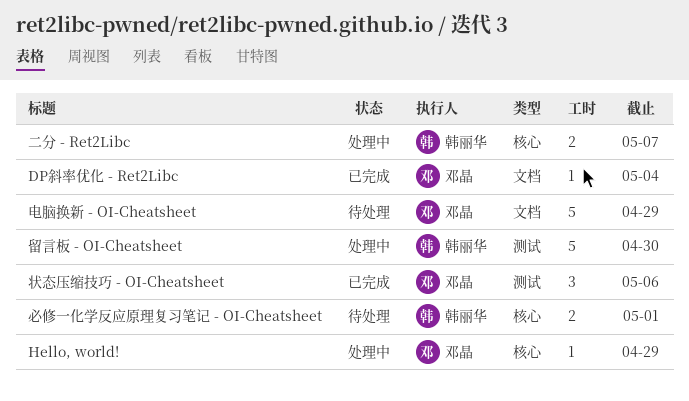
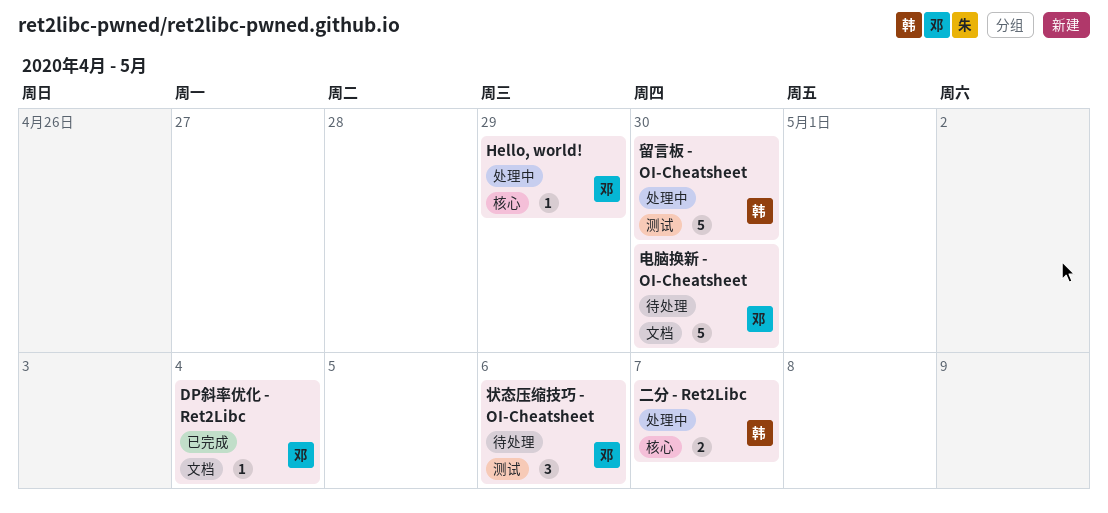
必修一化学反应原理复习笔记 - OI-Cheatsheet: present -> none
状态压缩技巧 - OI-Cheatsheet, status: 已完成 -> 待处理
电脑换新 - OI-Cheatsheet, due: Apr 29 -> Apr 30

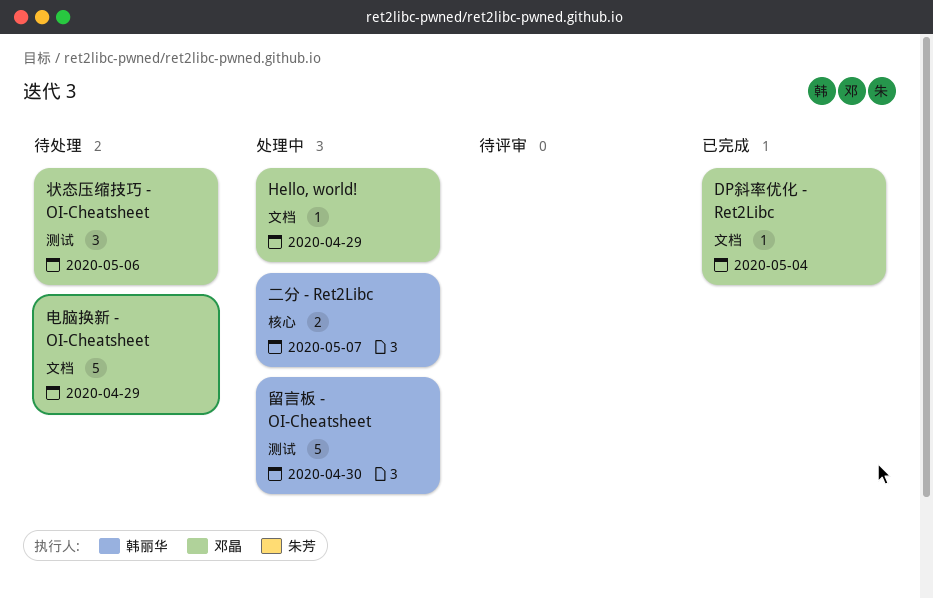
Hello, world!, label: 核心 -> 文档
电脑换新 - OI-Cheatsheet, due: Apr 30 -> Apr 29

